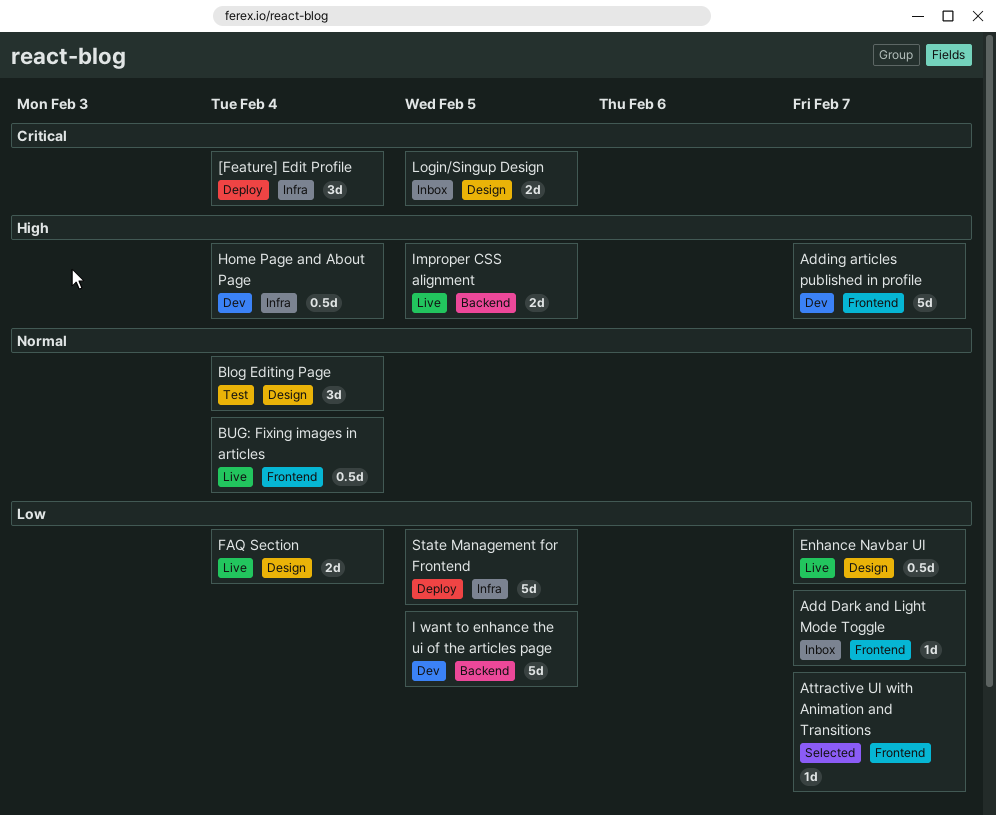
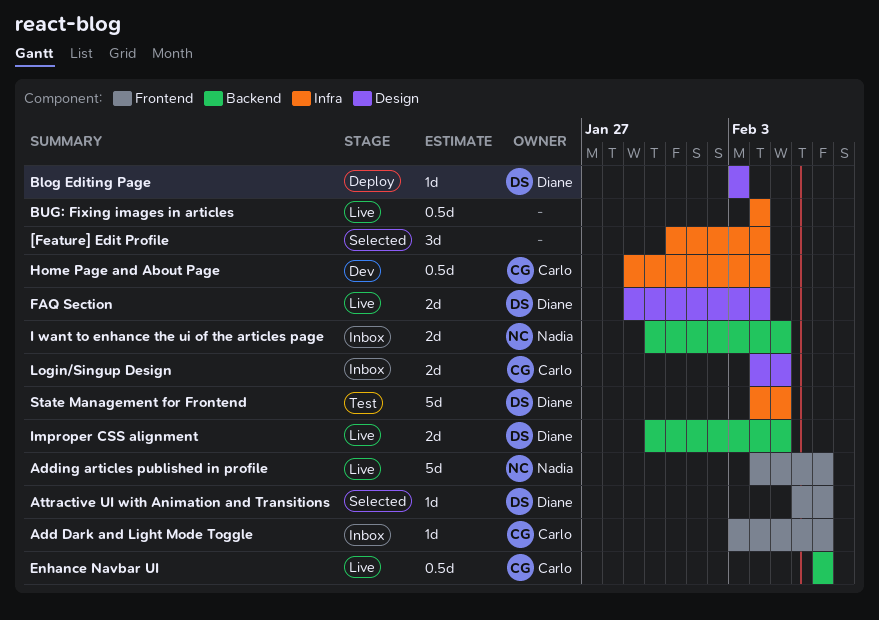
[Feature] Edit Profile, status: Deploy -> Selected
Adding articles published in profile, status: Dev -> Live
Blog Editing Page, status: Test -> Deploy
Blog Editing Page, estimate: 3d -> 1d
Blog Editing Page, due: Feb 4 -> Feb 3
BUG: Fixing images in articles, label: Frontend -> Infra
Enhance Navbar UI, label: Design -> Backend
I want to enhance the ui of the articles page, status: Dev -> Inbox
I want to enhance the ui of the articles page, estimate: 5d -> 2d
State Management for Frontend, status: Deploy -> Test

